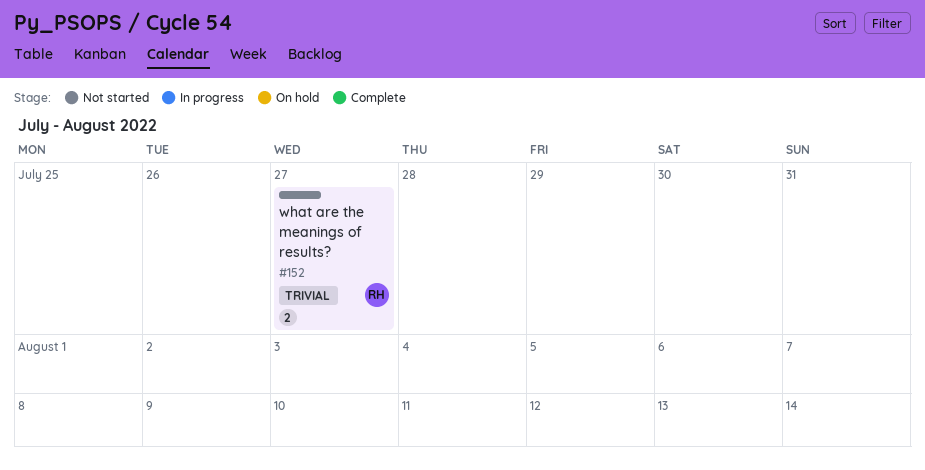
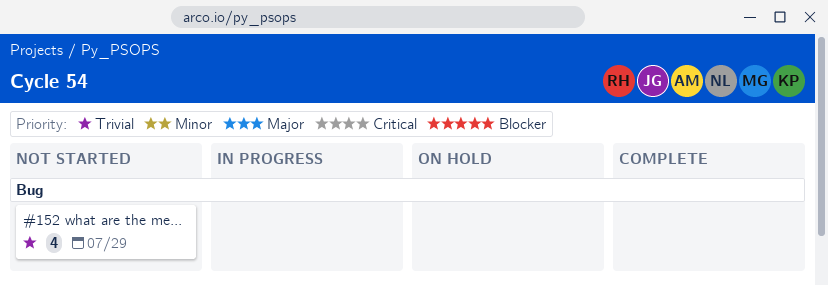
#152, estimate: 2 -> 4
#152, due: Jul 27 -> Jul 29

